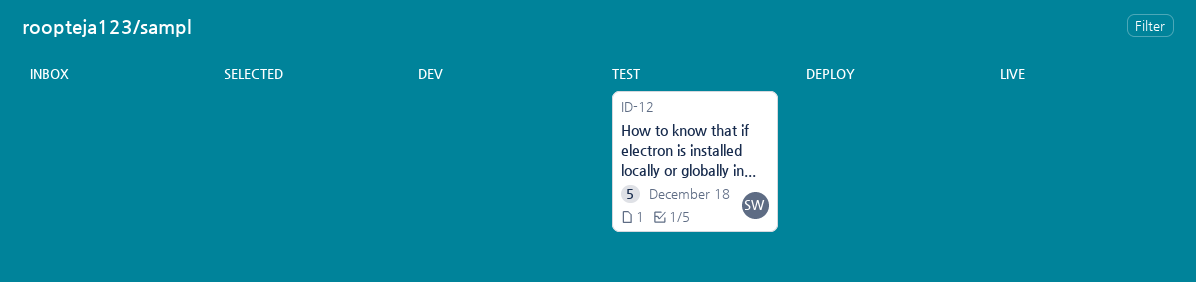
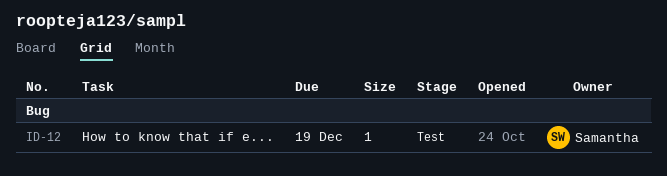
ID-12, estimate: 5 -> 1
ID-12, due: Dec 18 -> Dec 19

